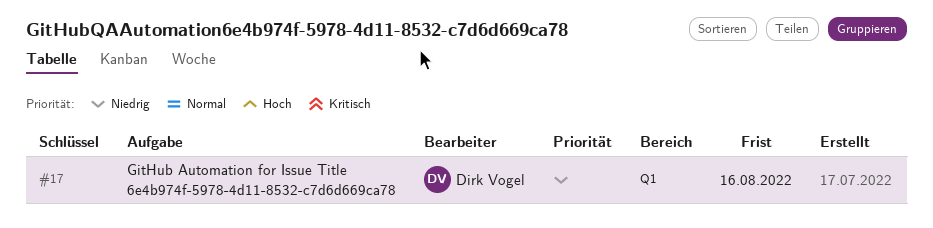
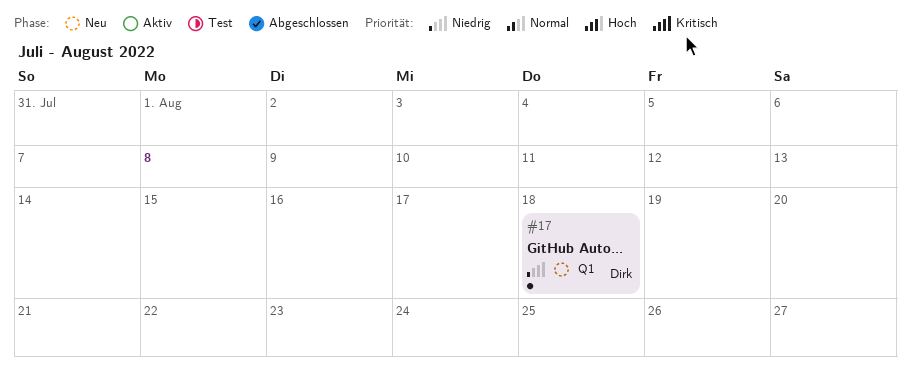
#17, due: Aug 16 -> Aug 18

